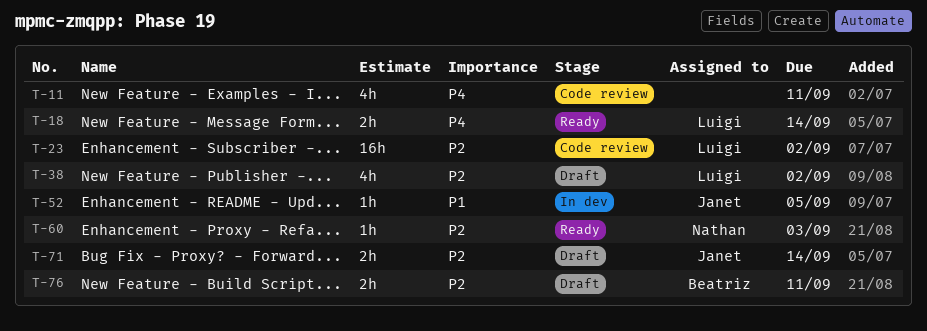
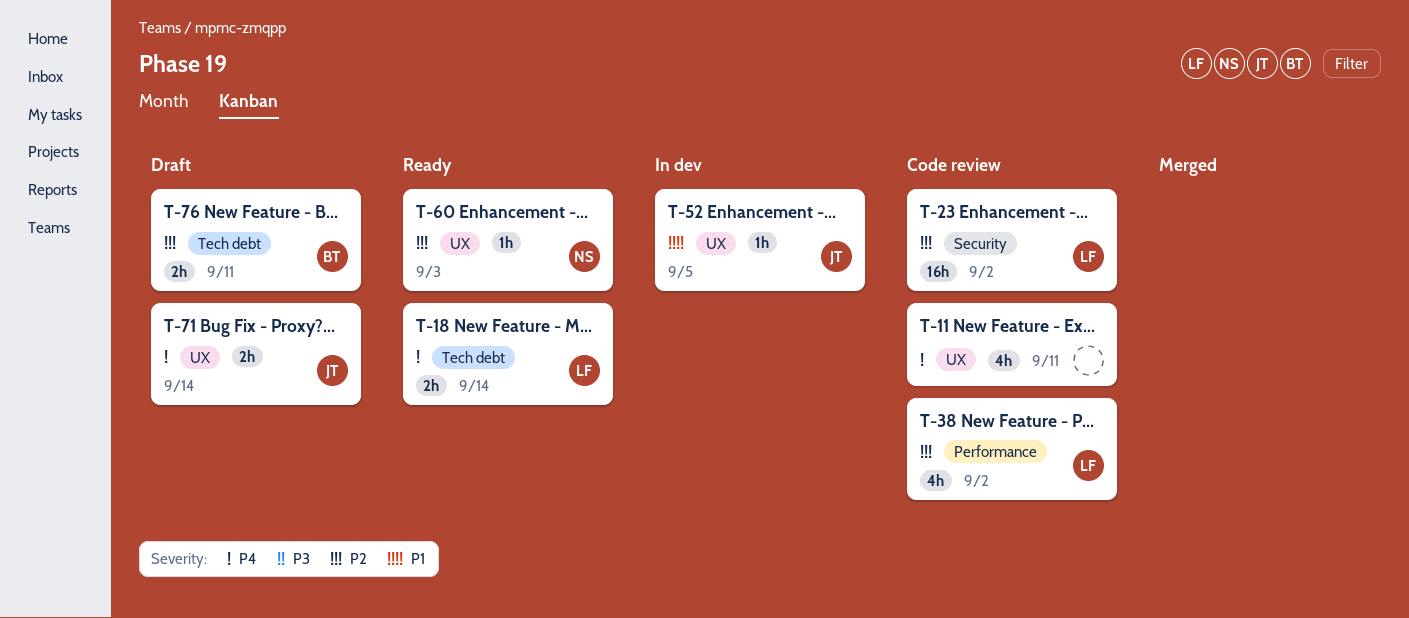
T-38, status: Draft -> Code review
T-71, priority: P2 -> P4

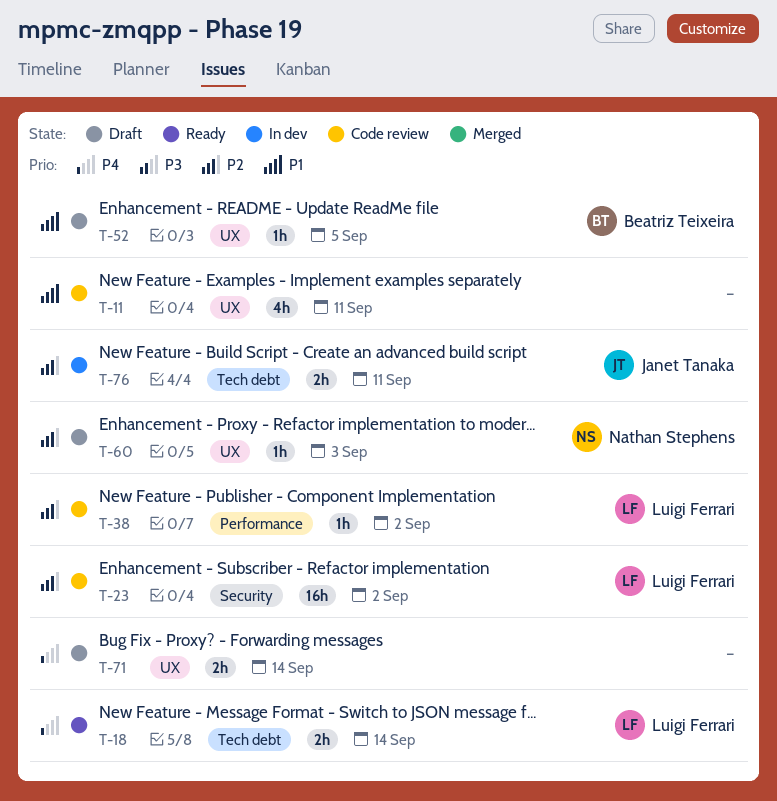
T-11, priority: P4 -> P1
T-38, estimate: 4h -> 1h
T-52, status: In dev -> Draft
T-52, owner: Janet Tanaka -> Beatriz Teixeira
T-60, status: Ready -> Draft
T-71, owner: Janet Tanaka -> none
T-76, status: Draft -> In dev
T-76, owner: Beatriz Teixeira -> Janet Tanaka

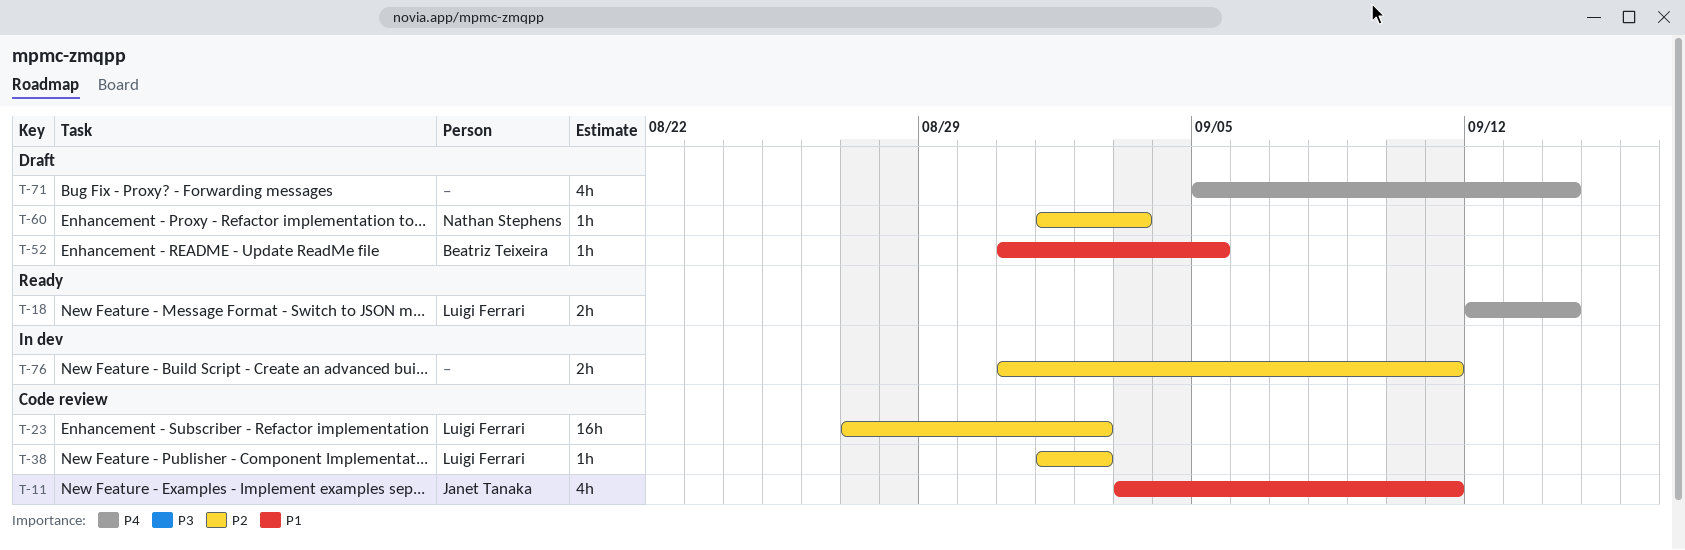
T-11, owner: none -> Janet Tanaka
T-71, estimate: 2h -> 4h
T-76, owner: Janet Tanaka -> none

